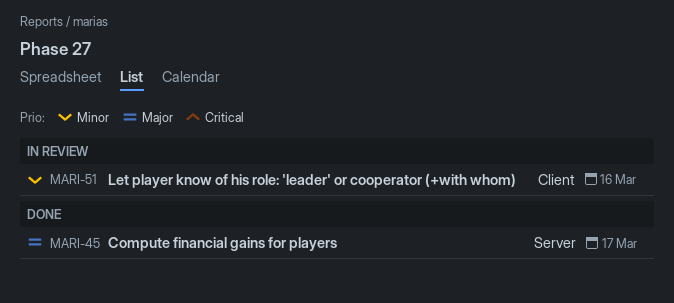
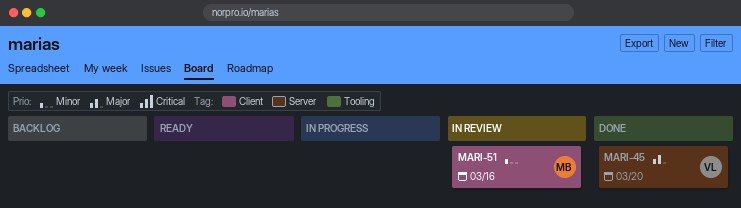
MARI-45, due: Mar 17 -> Mar 20

